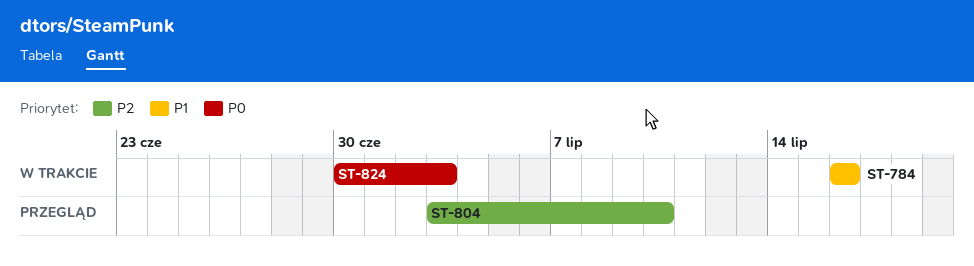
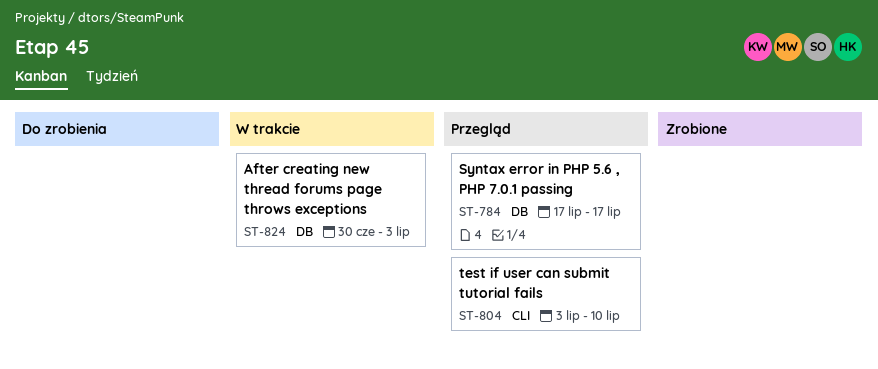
ST-784, status: W trakcie -> Przegląd
ST-784, start: Jul 16 -> Jul 17
ST-784, due: Jul 16 -> Jul 17

